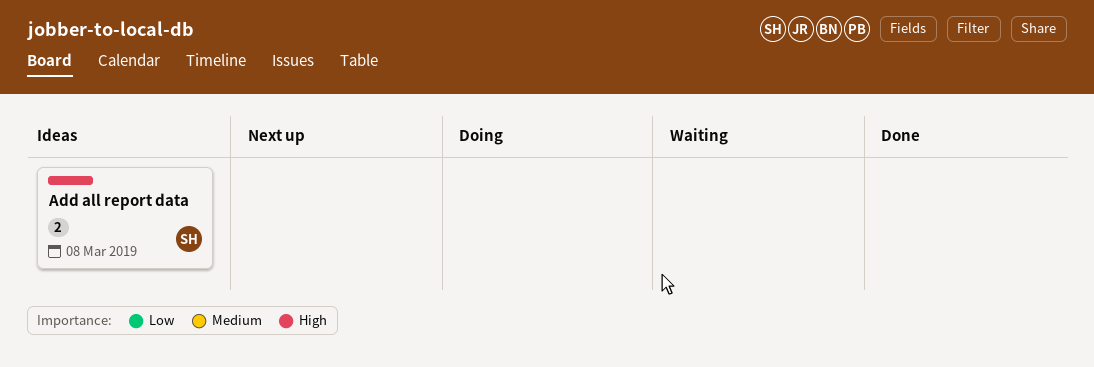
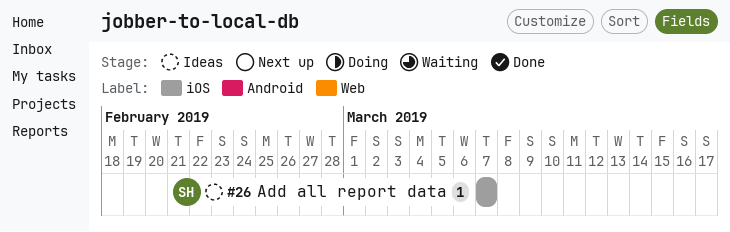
Add all report data, estimate: 2 -> 1
Add all report data, due: Mar 8 -> Mar 7

